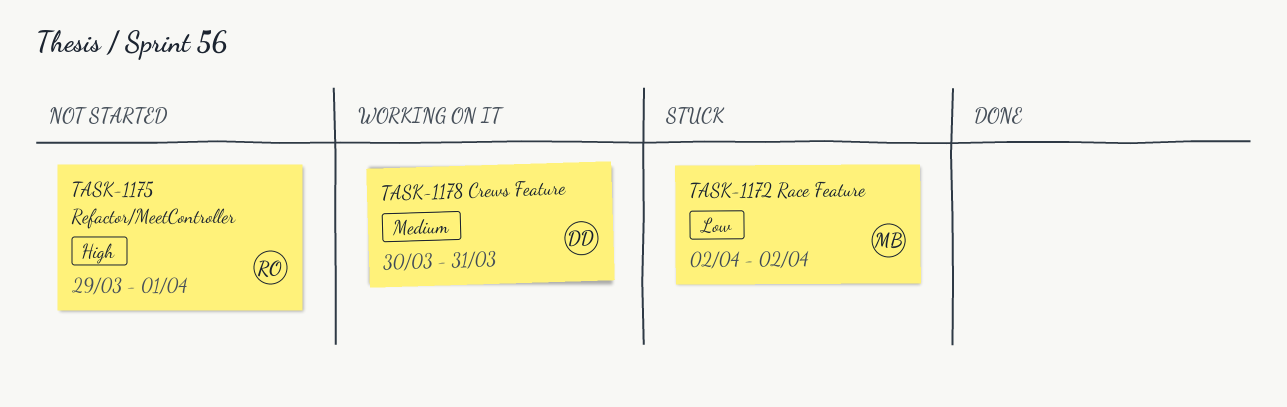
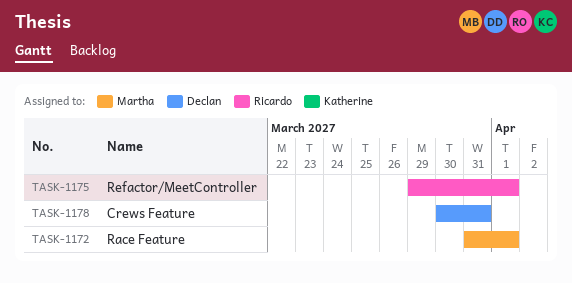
TASK-1172, start: Apr 2 -> Mar 31
TASK-1172, due: Apr 2 -> Apr 1

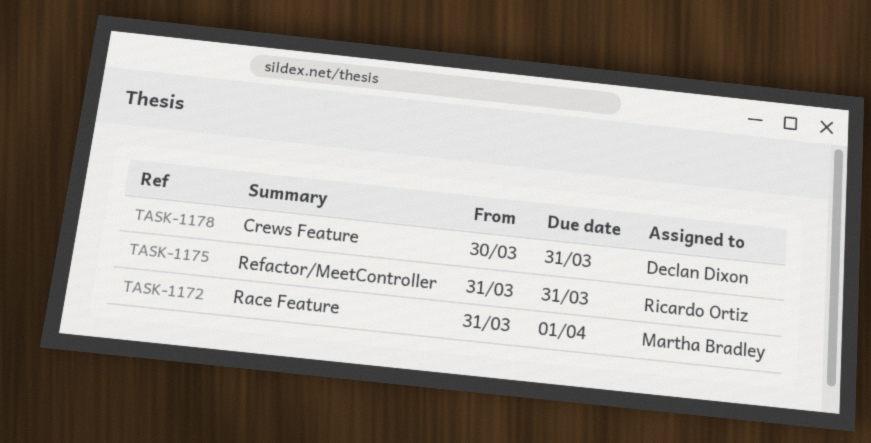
TASK-1175, start: Mar 29 -> Mar 31
TASK-1175, due: Apr 1 -> Mar 31

